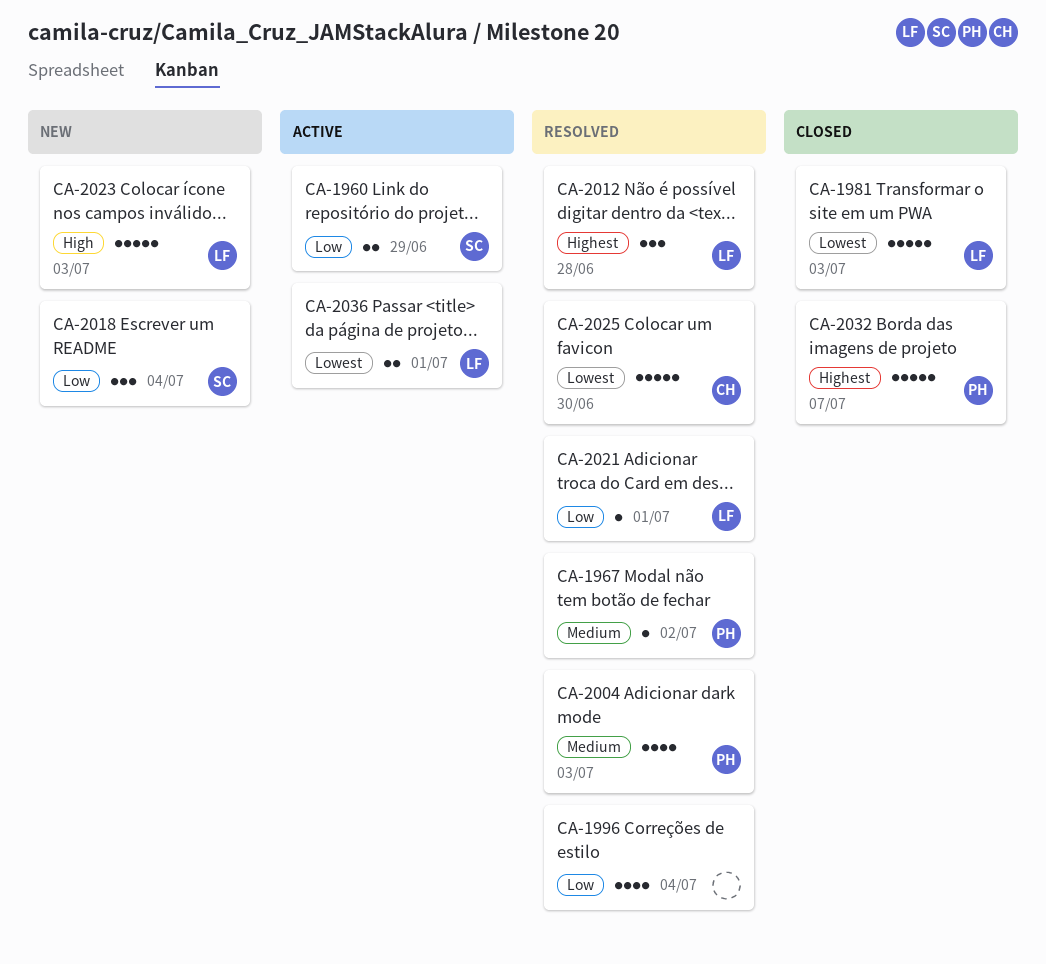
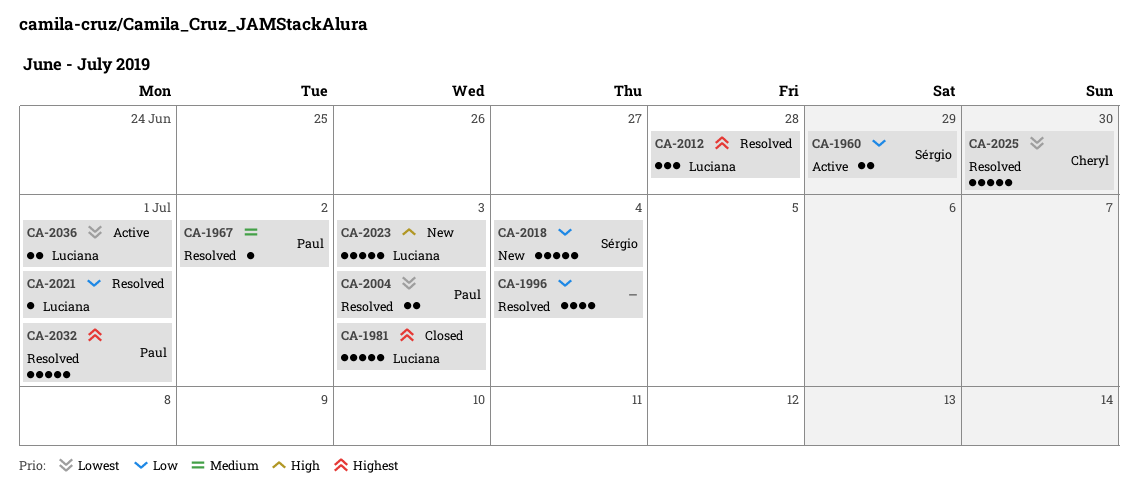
CA-1981, priority: Lowest -> Highest
CA-2004, priority: Medium -> Lowest
CA-2004, estimate: 4 -> 2
CA-2018, estimate: 3 -> 5
CA-2032, status: Closed -> Resolved
CA-2032, due: Jul 7 -> Jul 1

